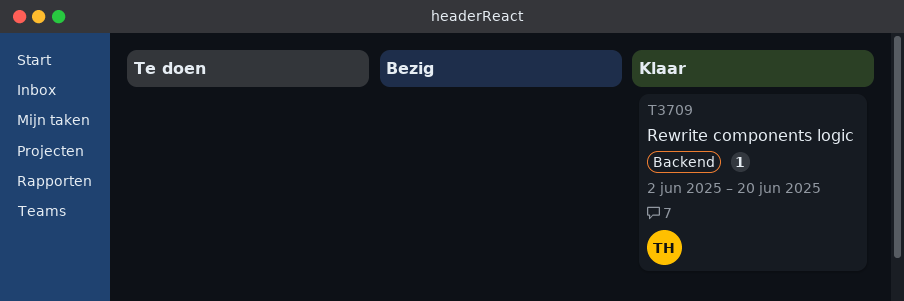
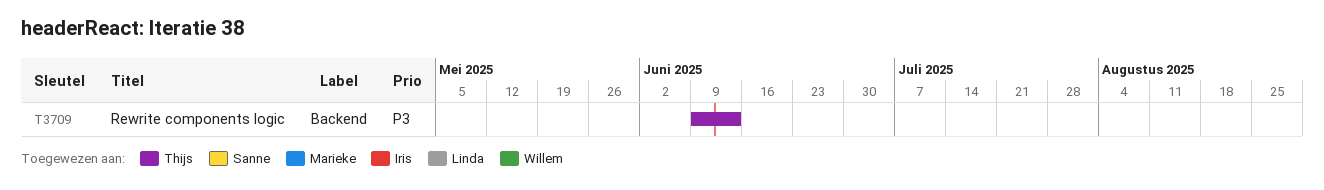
T3709, start: Jun 2 -> Jun 9
T3709, due: Jun 20 -> Jun 13

